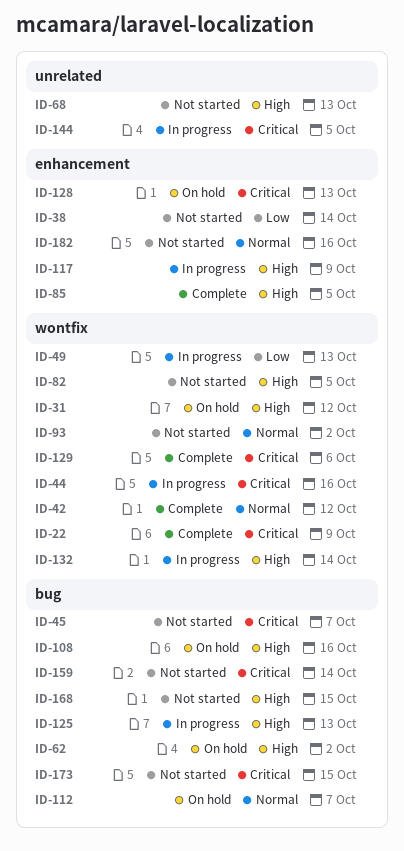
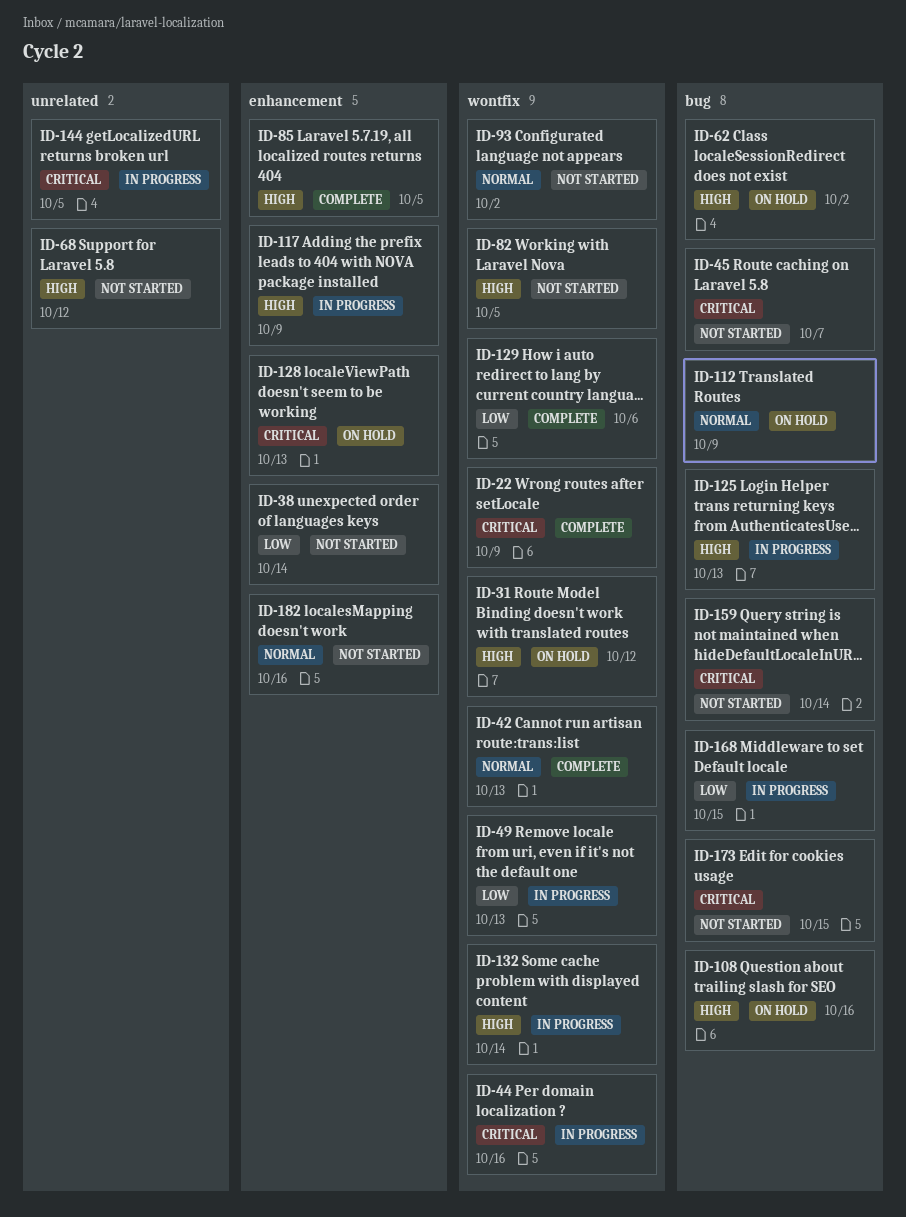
ID-42, due: Oct 12 -> Oct 13
ID-68, due: Oct 13 -> Oct 12
ID-112, due: Oct 7 -> Oct 9
ID-129, priority: Critical -> Low
ID-168, status: Not started -> In progress
ID-168, priority: High -> Low

